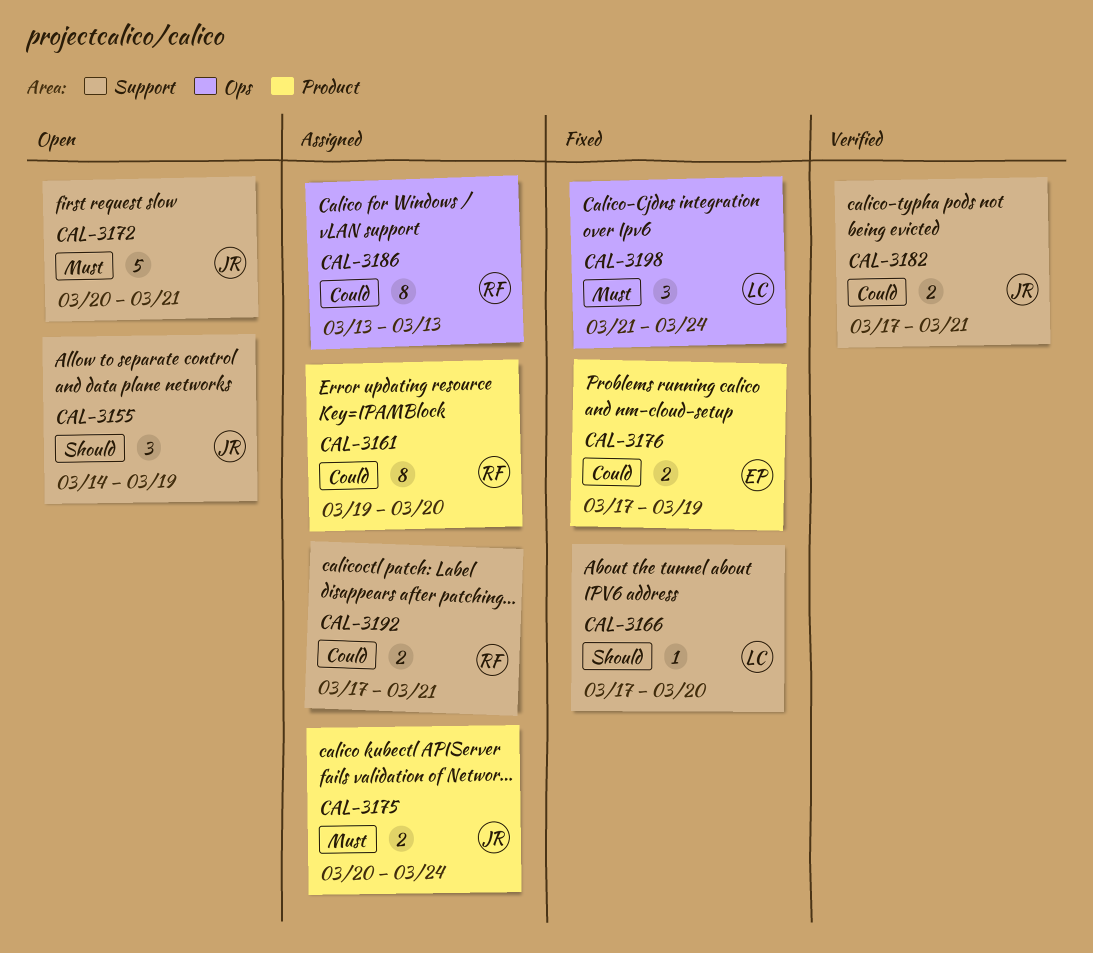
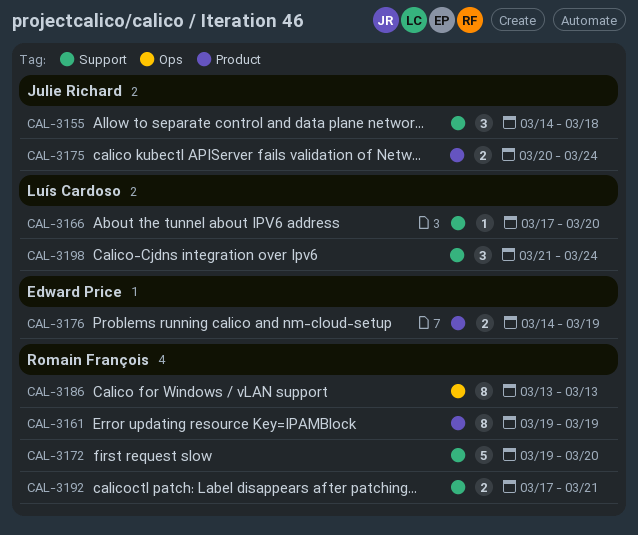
CAL-3155, due: Mar 19 -> Mar 18
CAL-3161, due: Mar 20 -> Mar 19
CAL-3172, owner: Julie Richard -> Romain François
CAL-3172, start: Mar 20 -> Mar 19
CAL-3172, due: Mar 21 -> Mar 20
CAL-3176, start: Mar 17 -> Mar 14
CAL-3182: present -> none
CAL-3198, label: Ops -> Support

